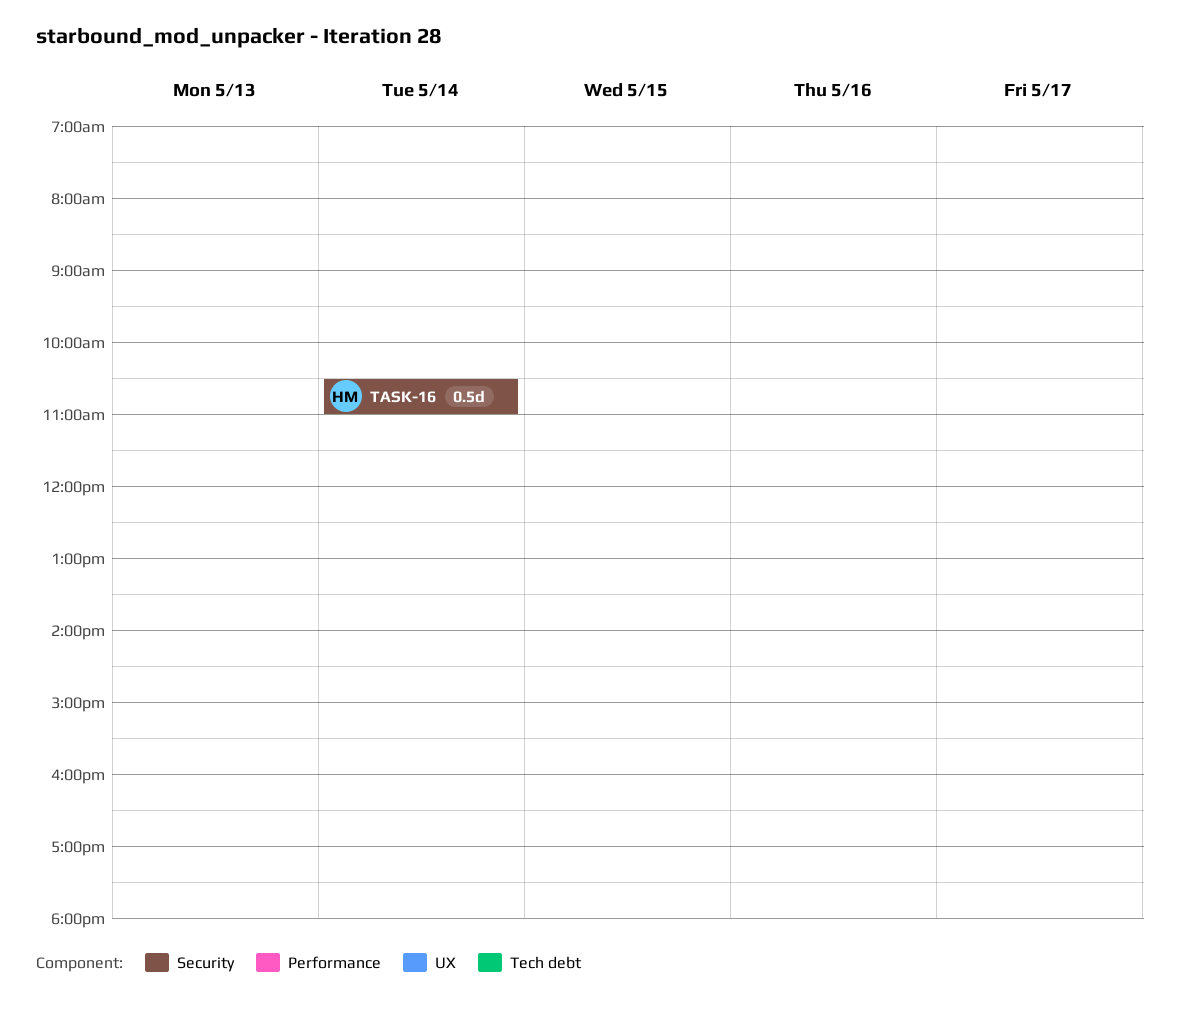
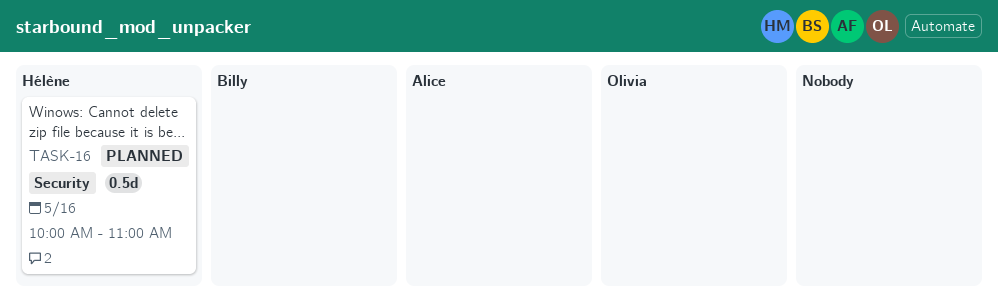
TASK-16, day: May 14 -> May 16
TASK-16, begins: 10:30 -> 10:00

